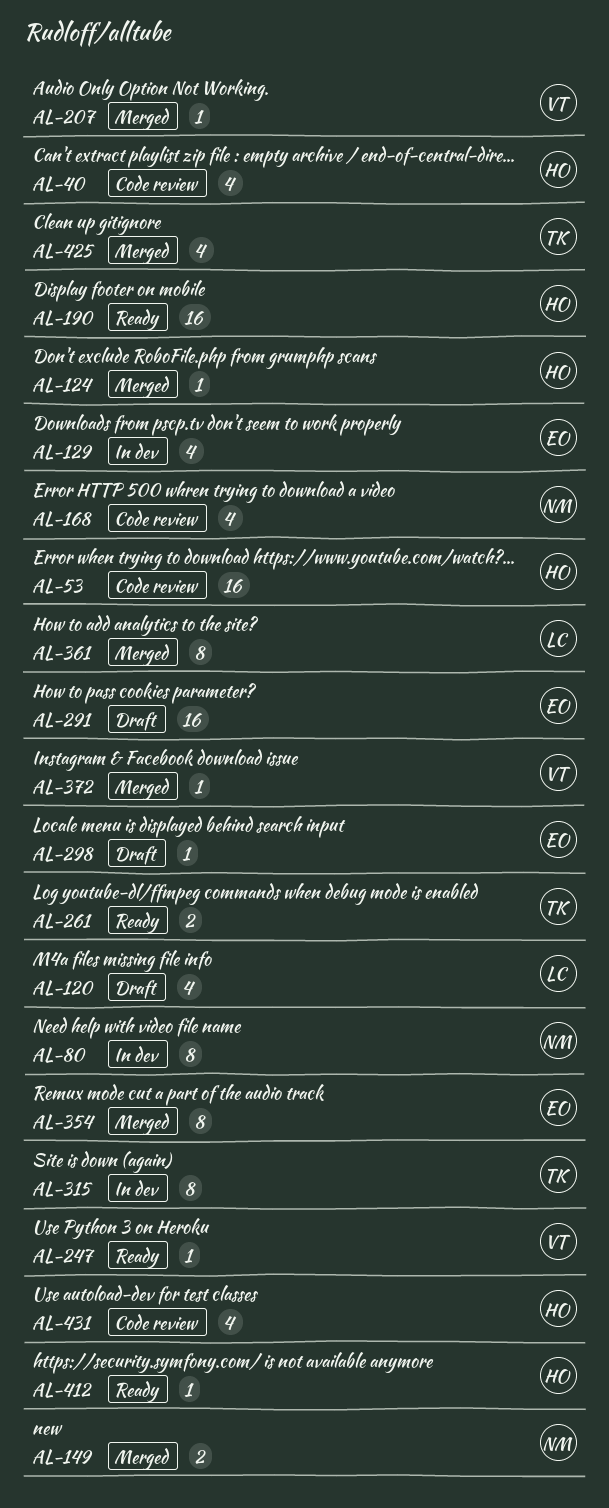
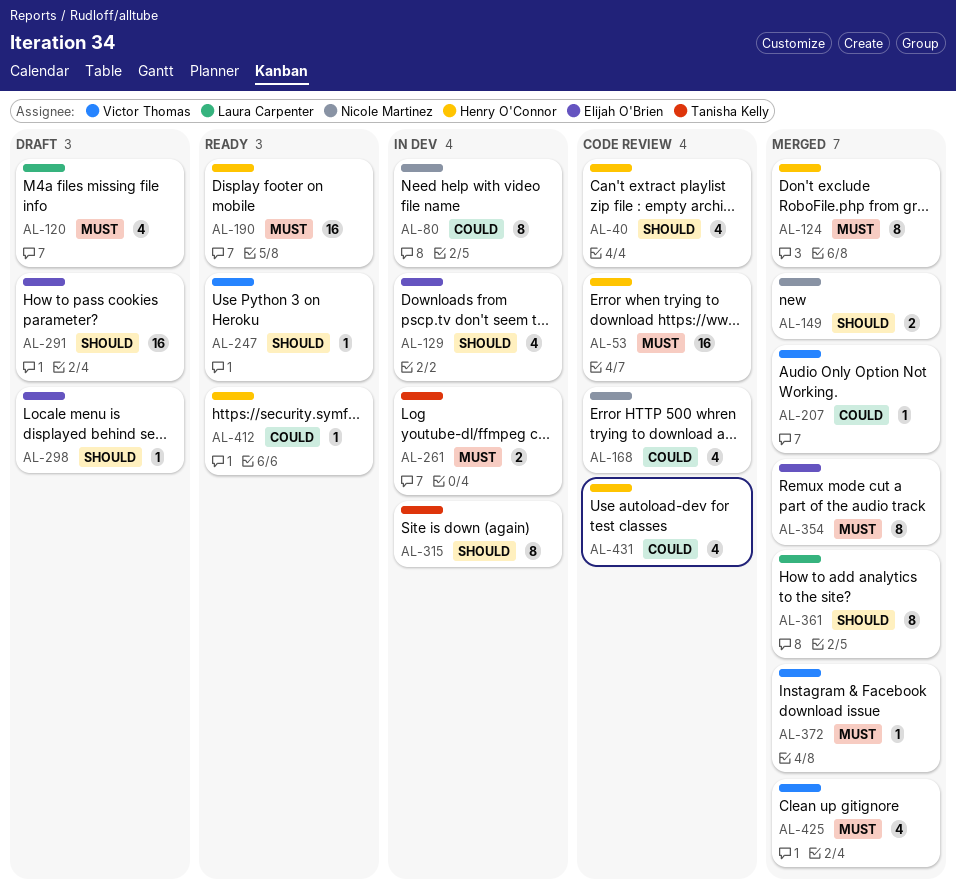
AL-124, estimate: 1 -> 8
AL-261, status: Ready -> In dev
AL-425, owner: Tanisha Kelly -> Victor Thomas

